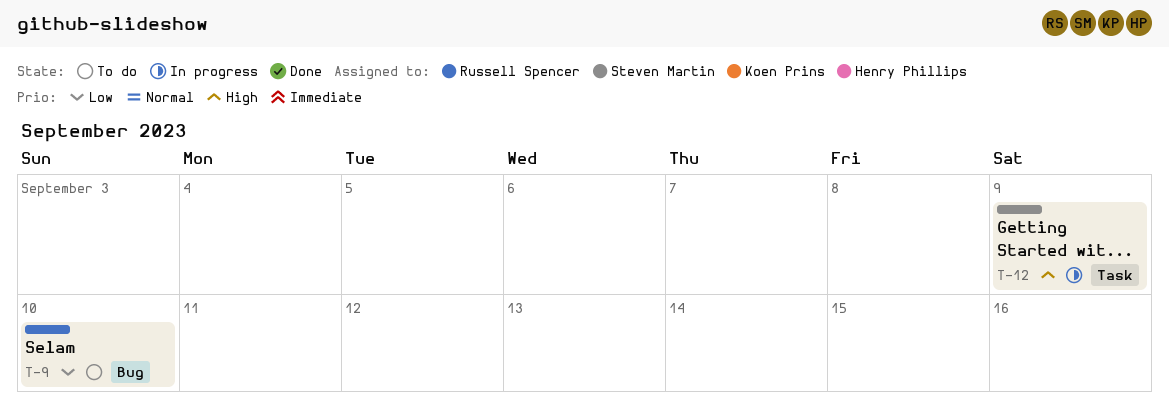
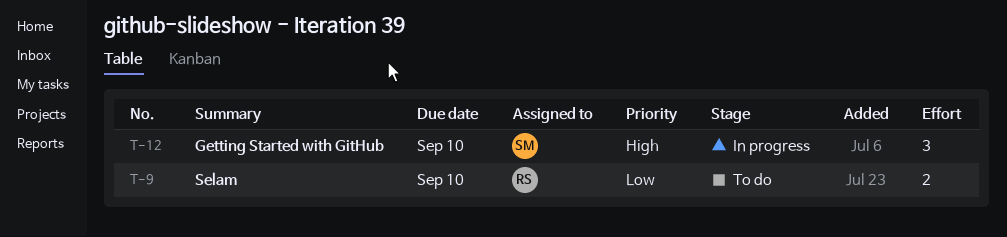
T-12, due: Sep 9 -> Sep 10

